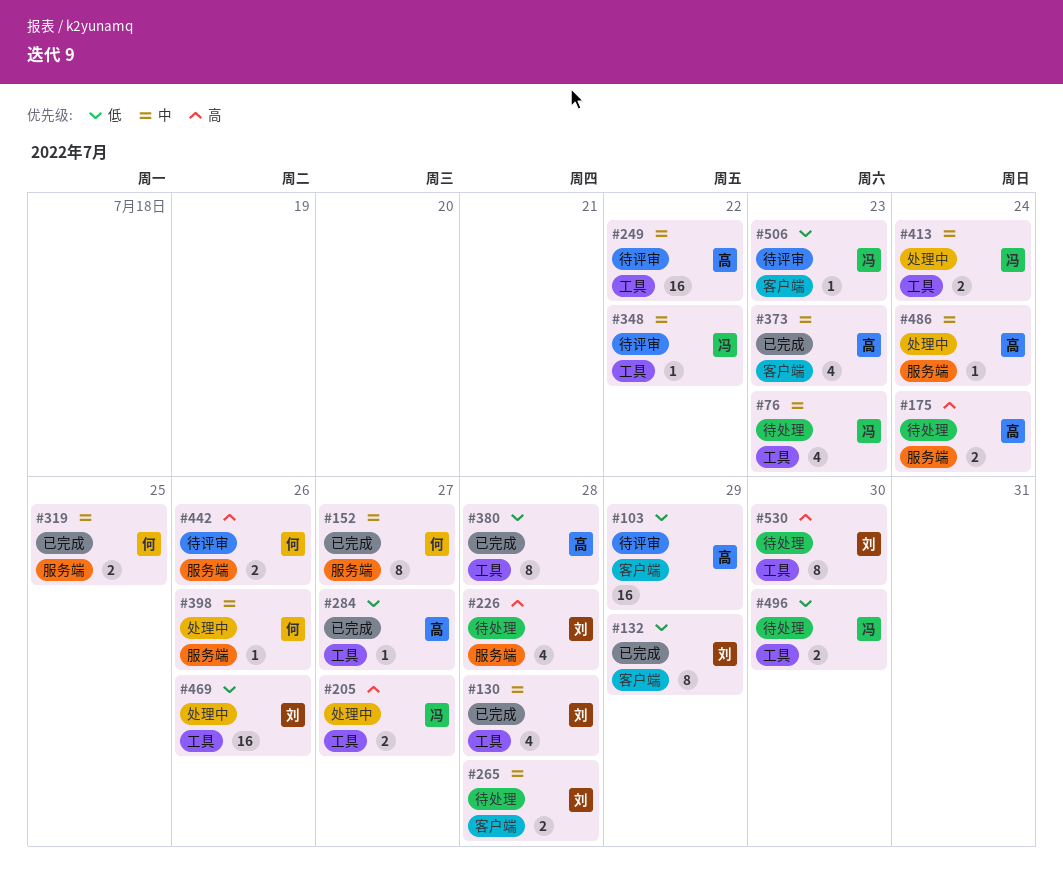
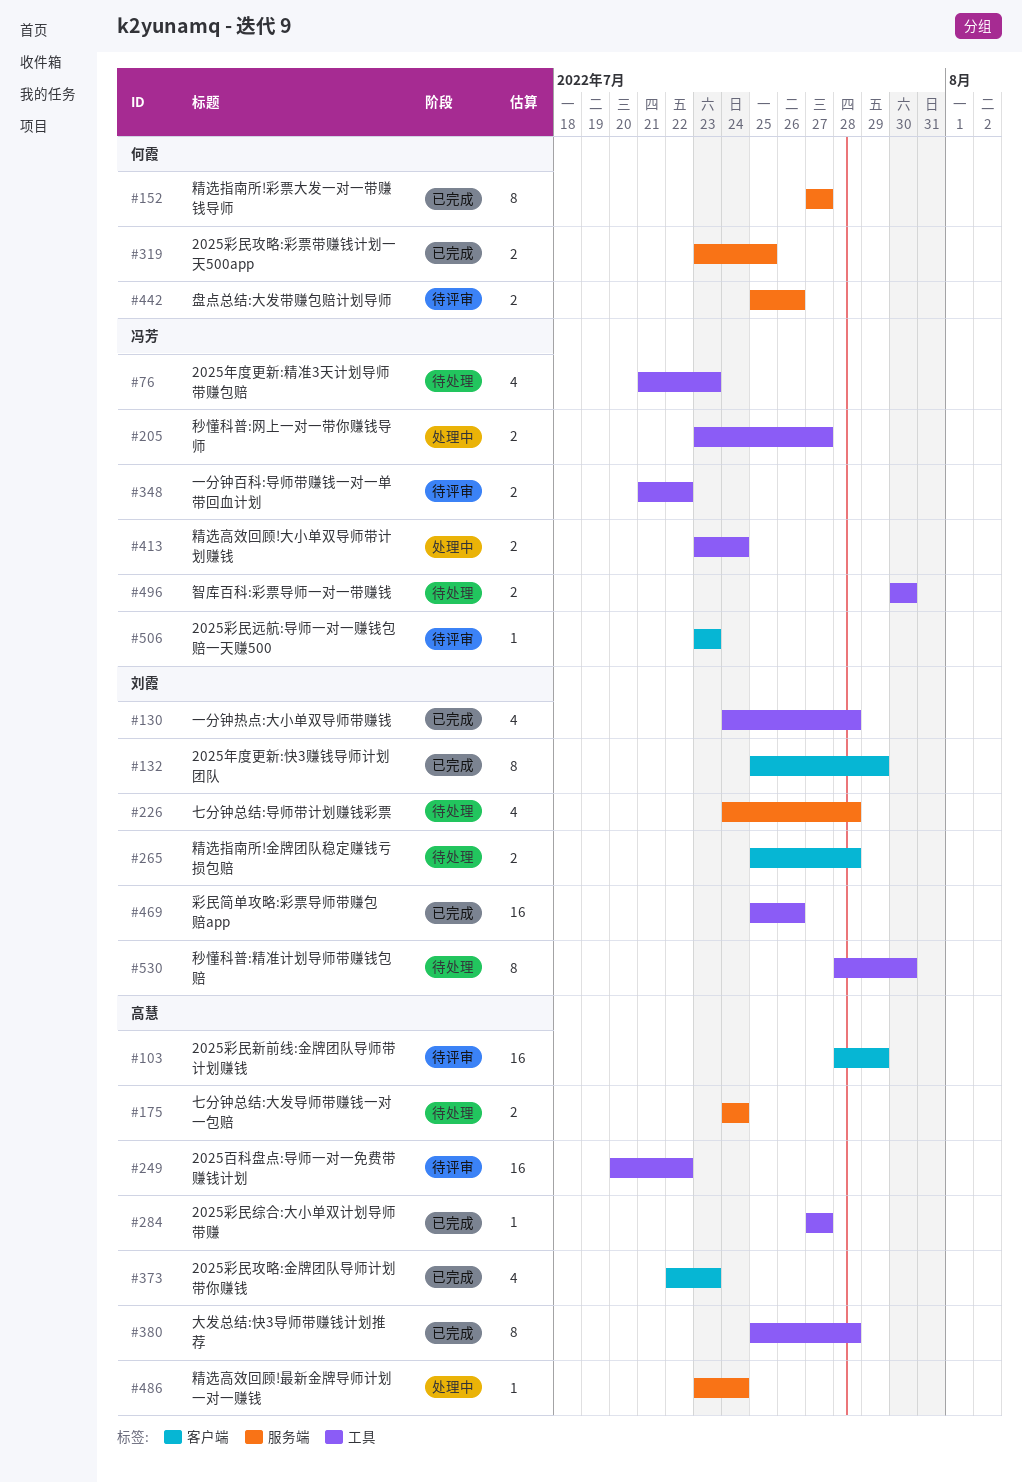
#348, estimate: 1 -> 2
#398: present -> none
#469, status: 处理中 -> 已完成

